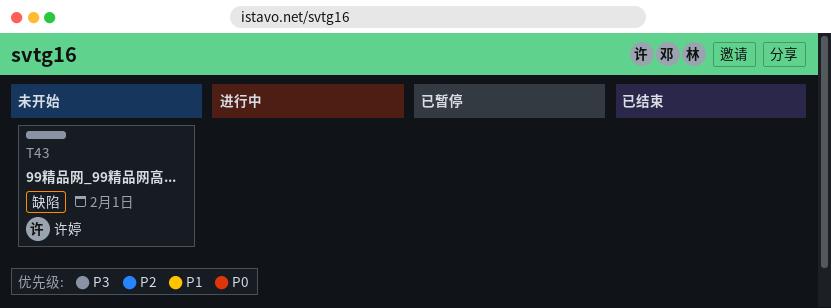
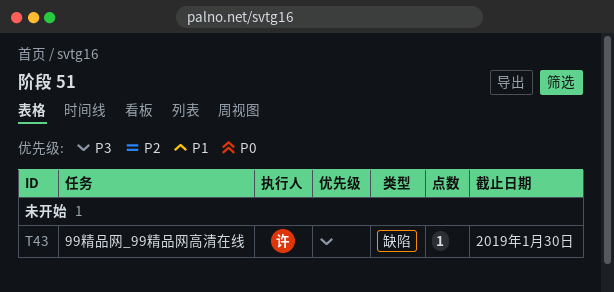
T43, due: Feb 1 -> Jan 30

